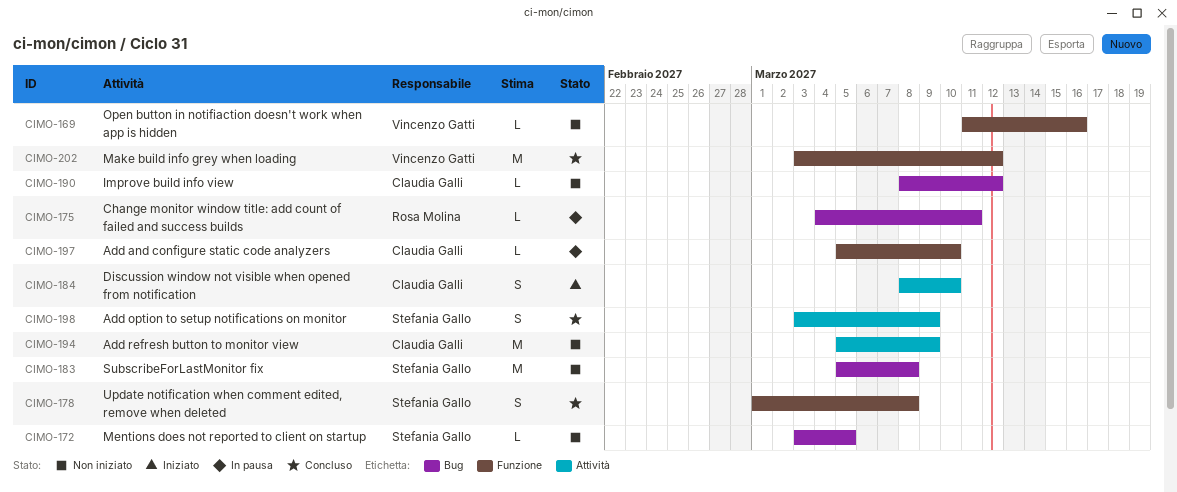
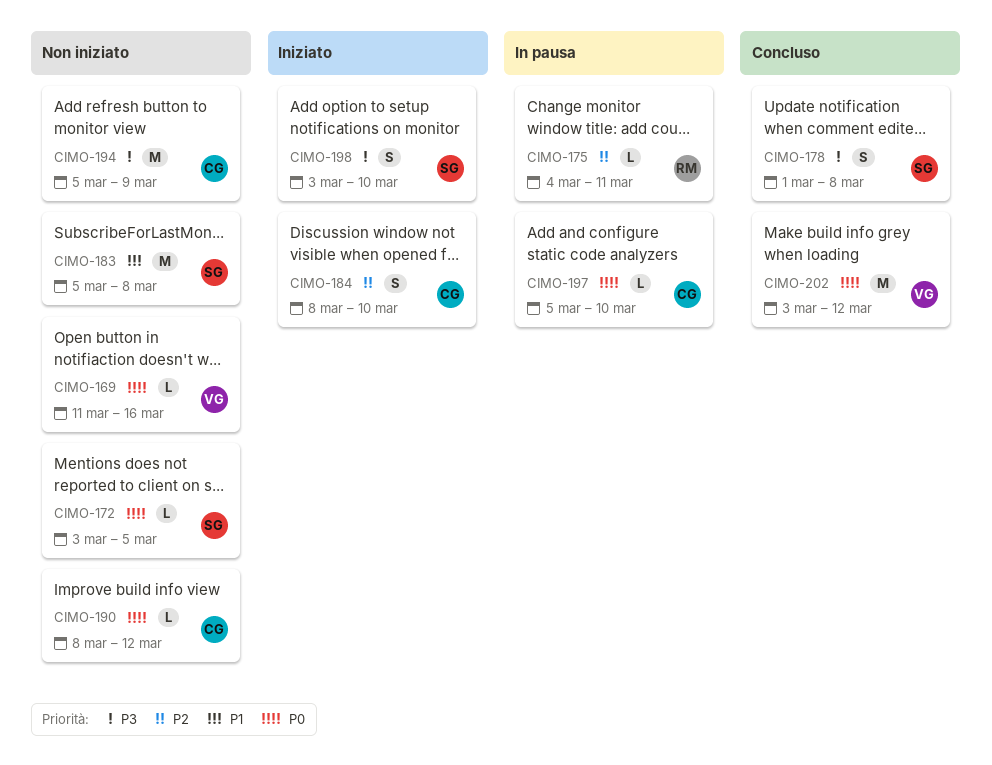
CIMO-198, status: Concluso -> Iniziato
CIMO-198, due: Mar 9 -> Mar 10

